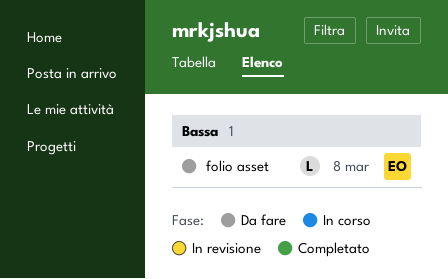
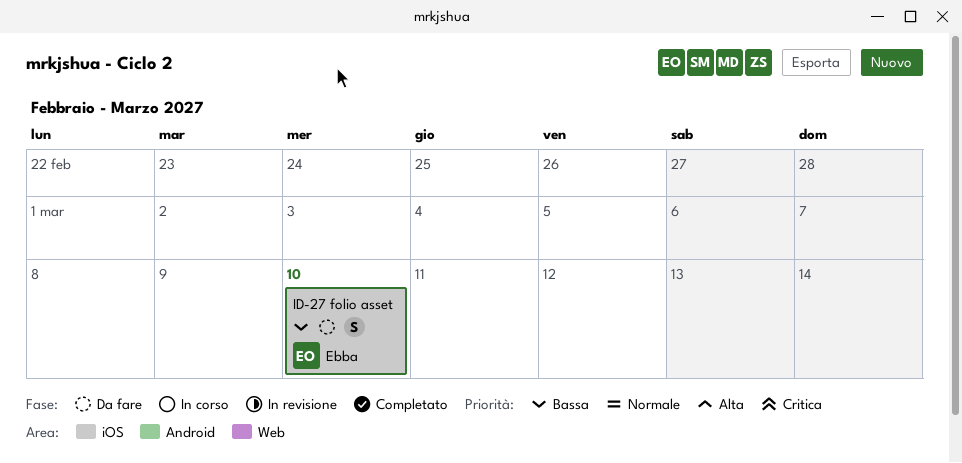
folio asset, estimate: L -> S
folio asset, due: Mar 8 -> Mar 10

